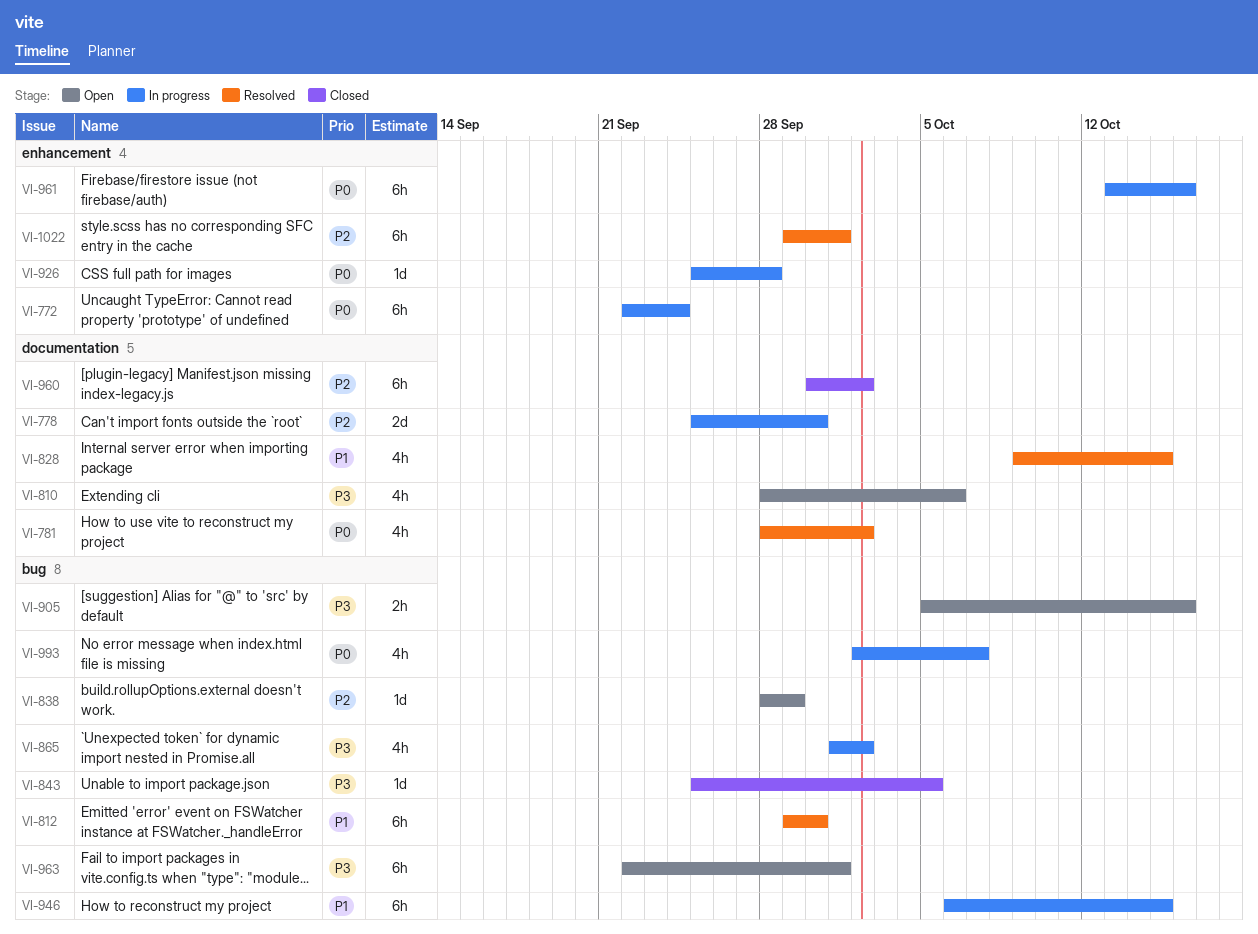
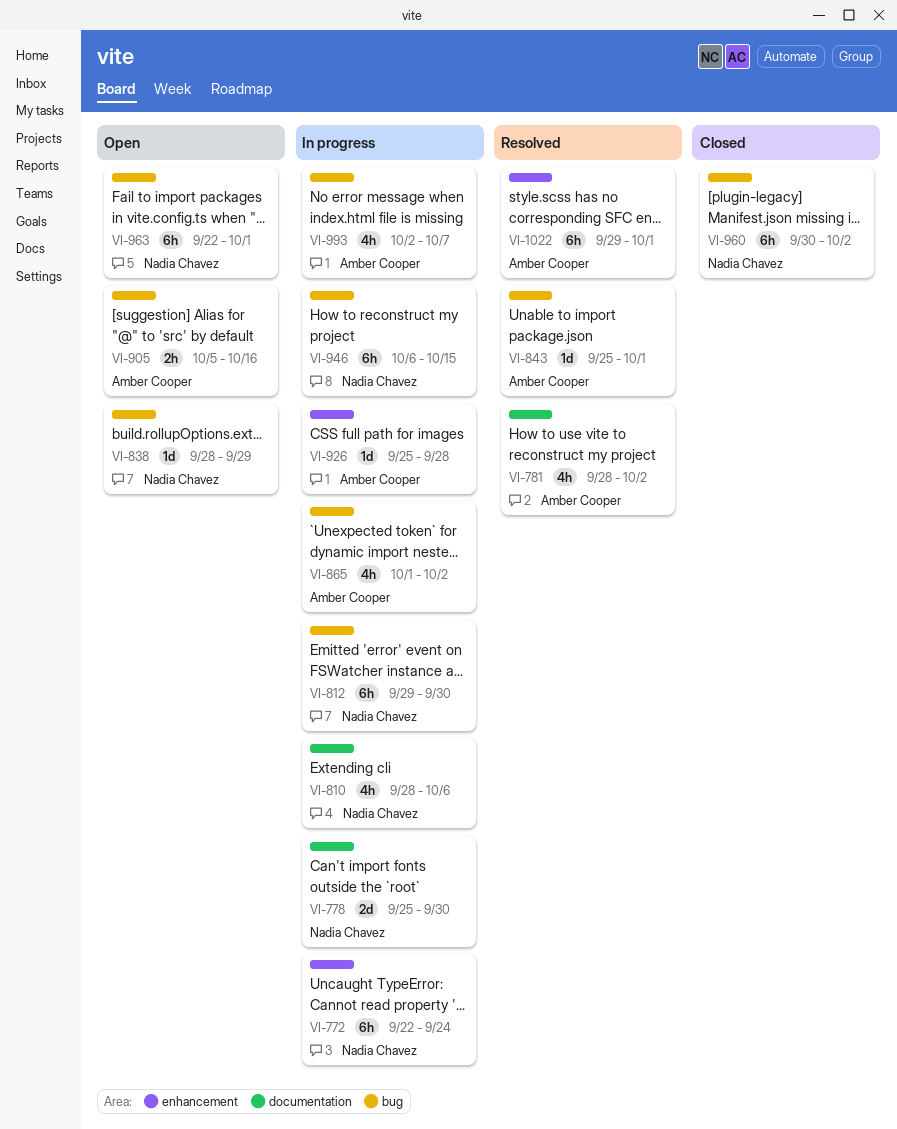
VI-810, status: Open -> In progress
VI-812, status: Resolved -> In progress
VI-828: present -> none
VI-843, status: Closed -> Resolved
VI-843, due: Oct 5 -> Oct 1
VI-960, label: documentation -> bug
VI-961: present -> none

